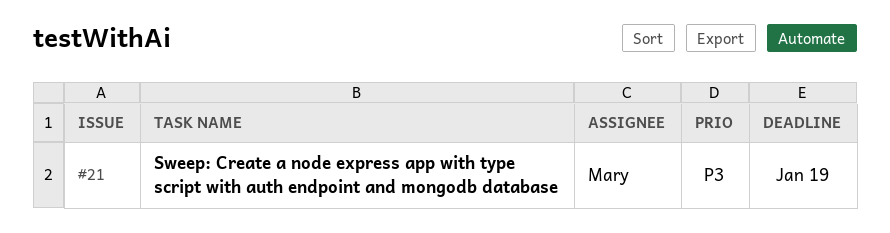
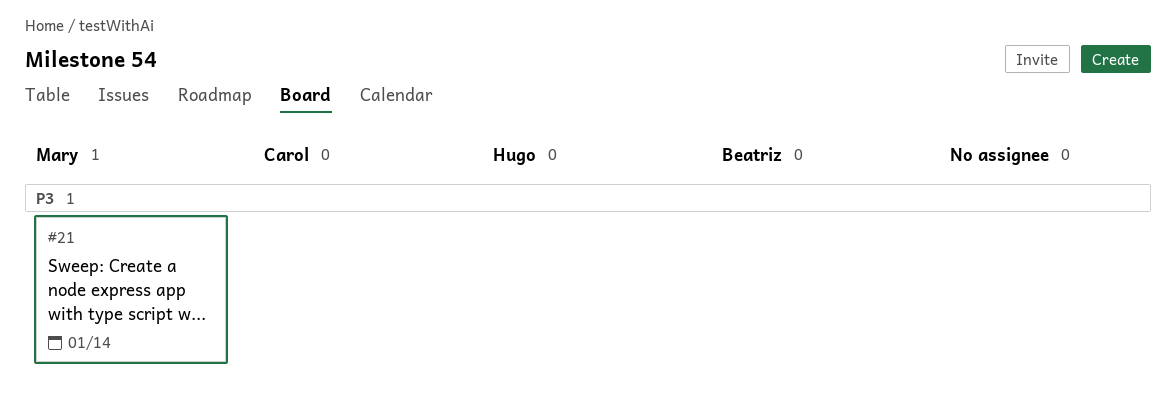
#21, due: Jan 19 -> Jan 14

